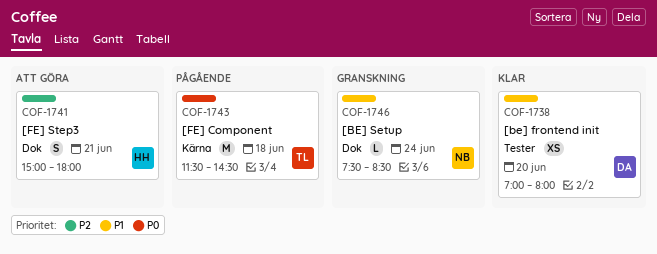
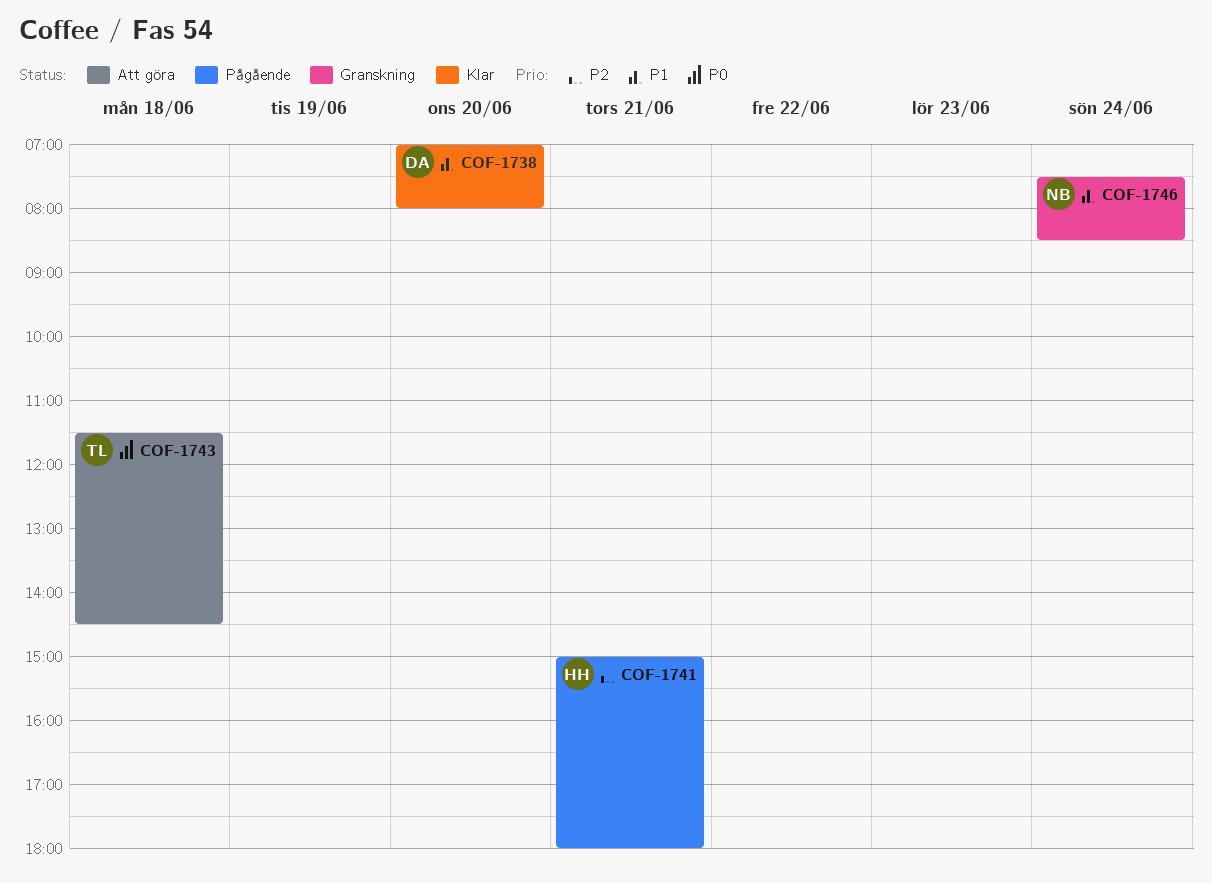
COF-1741, status: Att göra -> Pågående
COF-1743, status: Pågående -> Att göra

